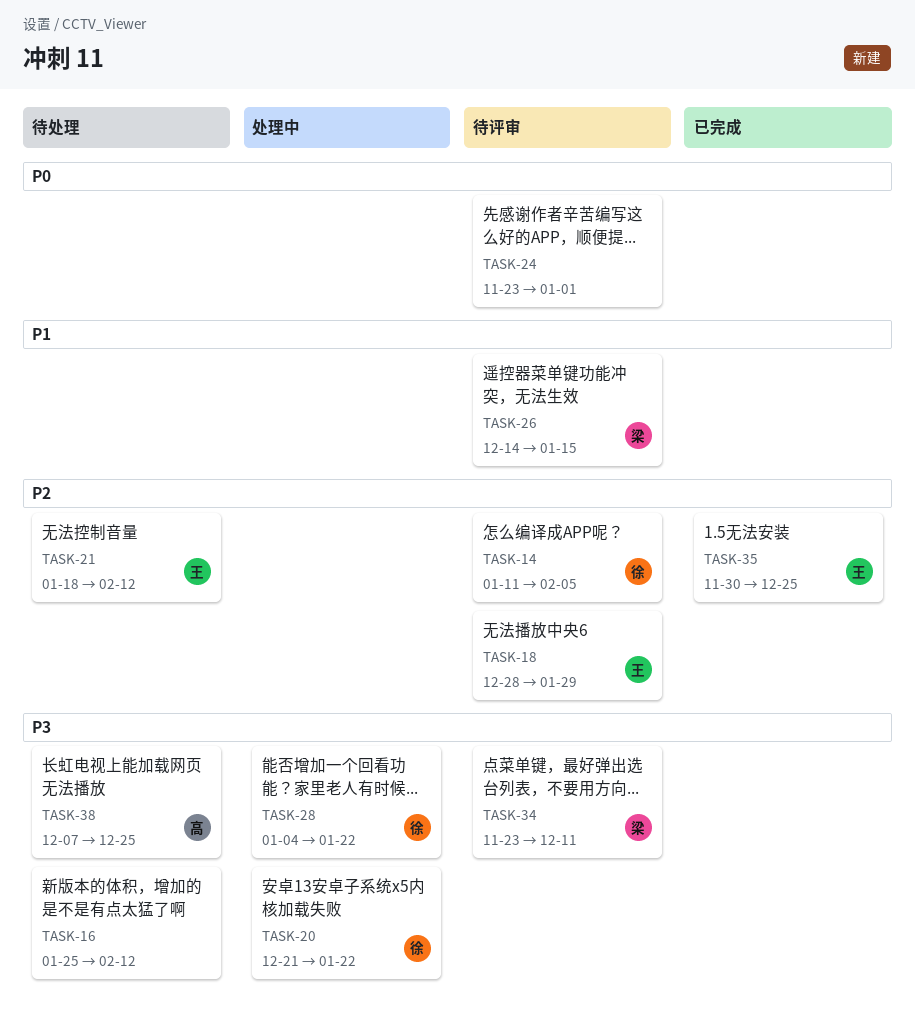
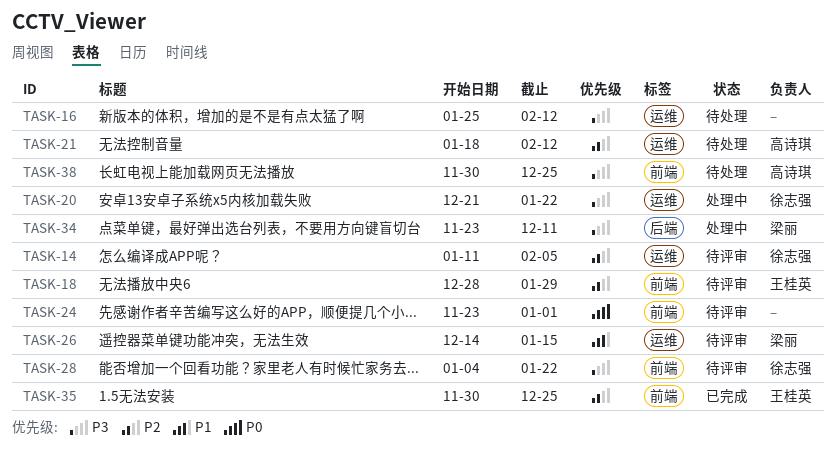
TASK-21, owner: 王桂英 -> 高诗琪
TASK-28, status: 处理中 -> 待评审
TASK-34, status: 待评审 -> 处理中
TASK-38, start: Dec 7 -> Nov 30

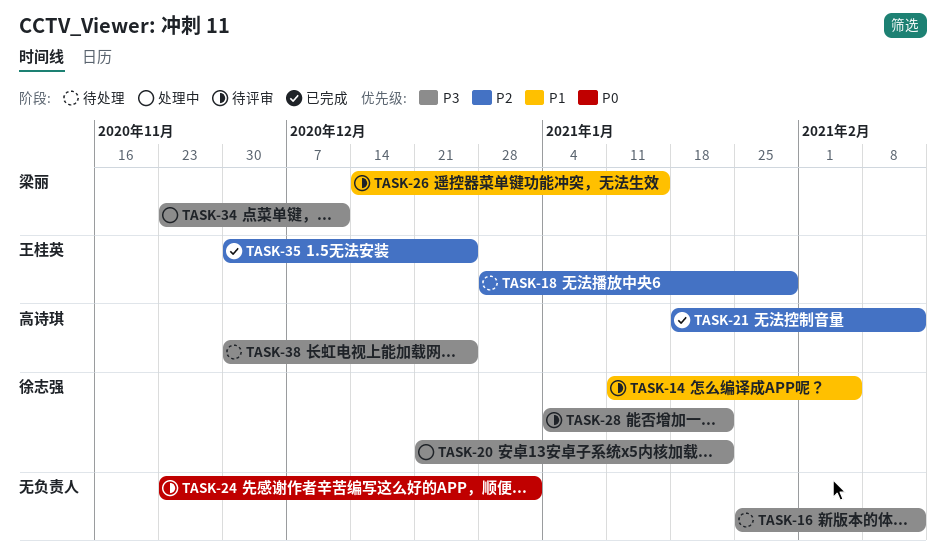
TASK-14, priority: P2 -> P1
TASK-18, status: 待评审 -> 待处理
TASK-21, status: 待处理 -> 已完成

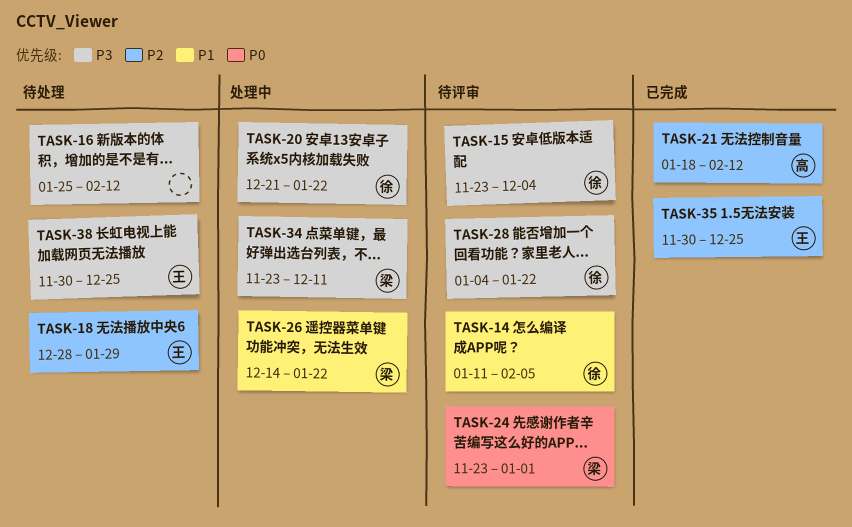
TASK-15: none -> present
TASK-24, owner: none -> 梁丽
TASK-26, status: 待评审 -> 处理中
TASK-26, due: Jan 15 -> Jan 22
TASK-38, owner: 高诗琪 -> 王桂英

